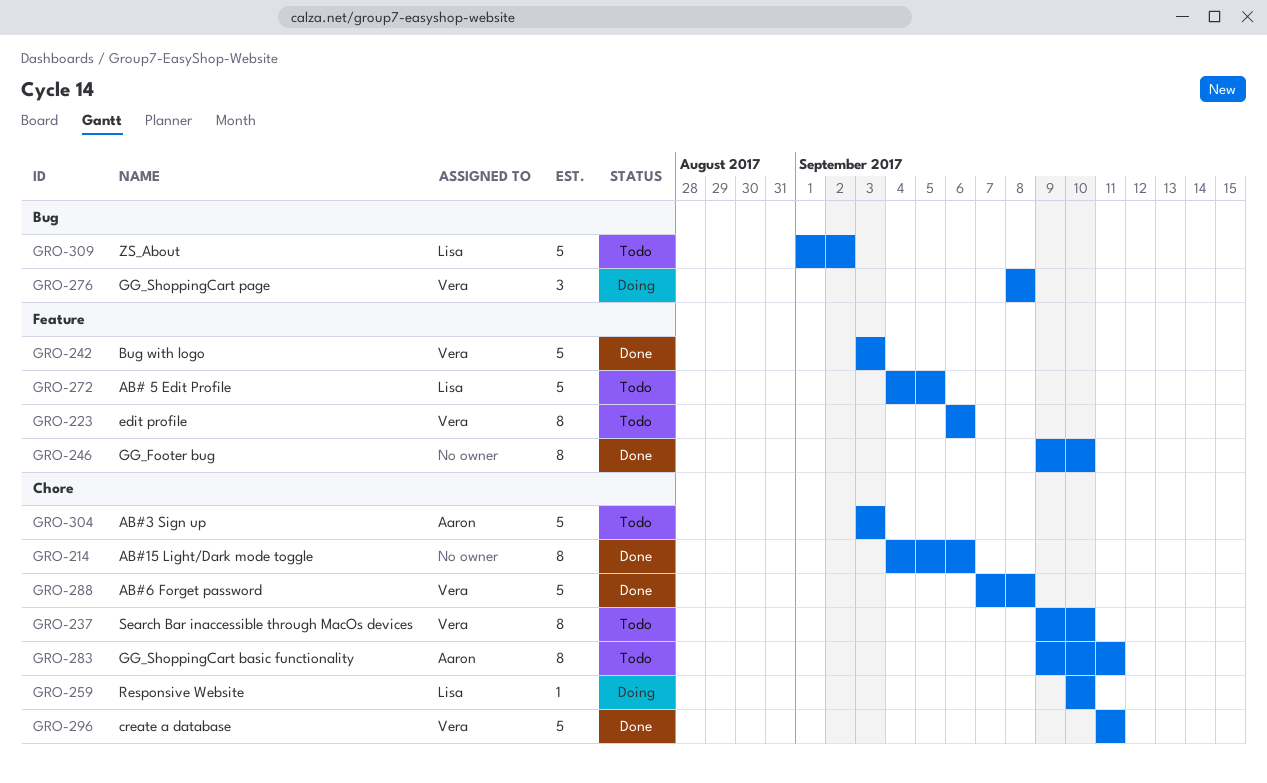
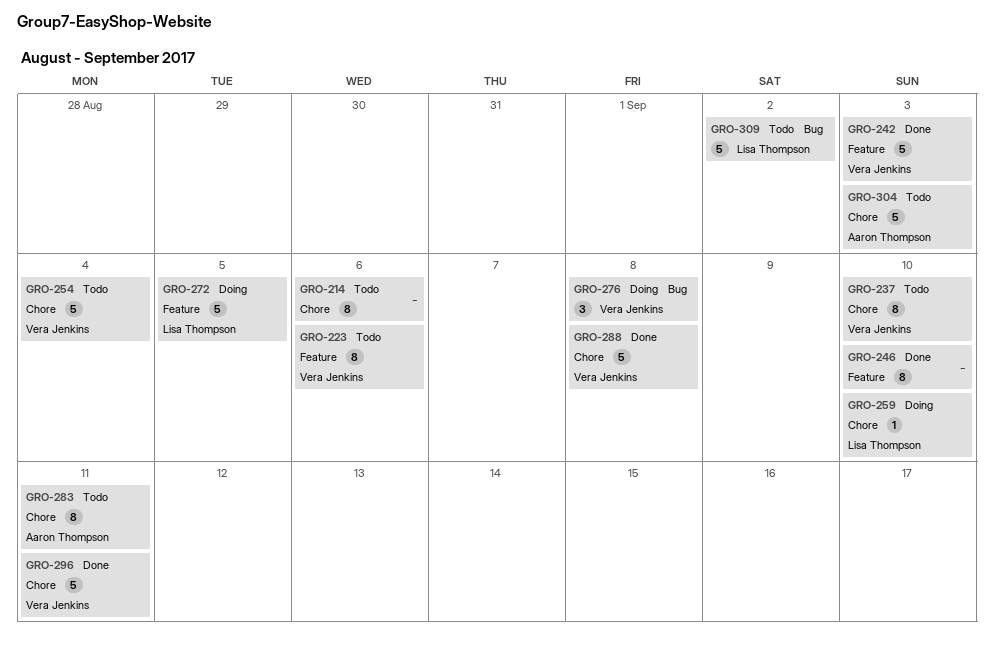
GRO-214, status: Done -> Todo
GRO-254: none -> present
GRO-272, status: Todo -> Doing

